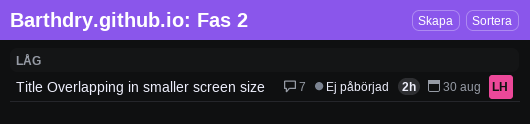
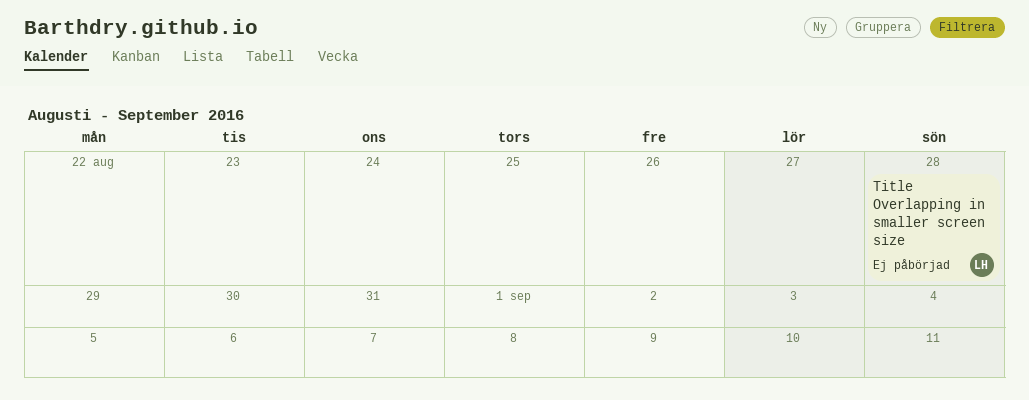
Title Overlapping in smaller screen size, due: Aug 30 -> Aug 28

